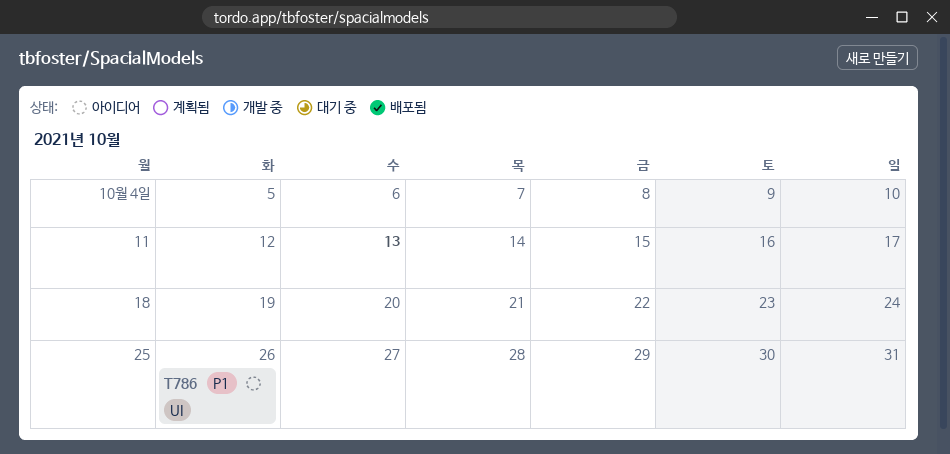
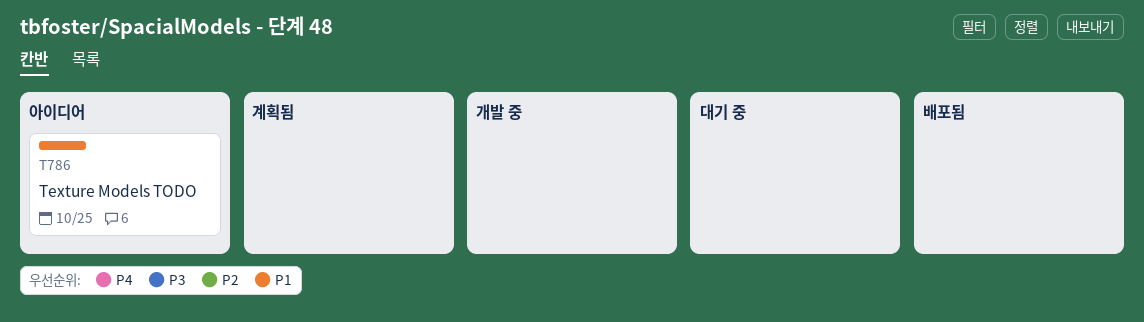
T786, due: Oct 26 -> Oct 25

